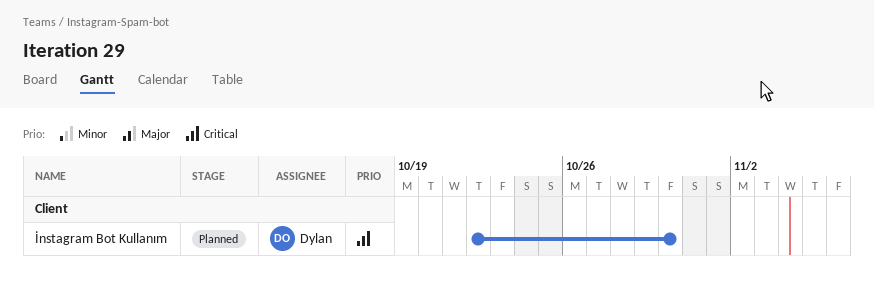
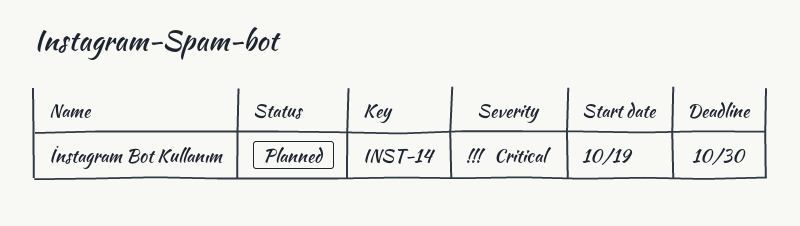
İnstagram Bot Kullanım, start: Oct 22 -> Oct 19

